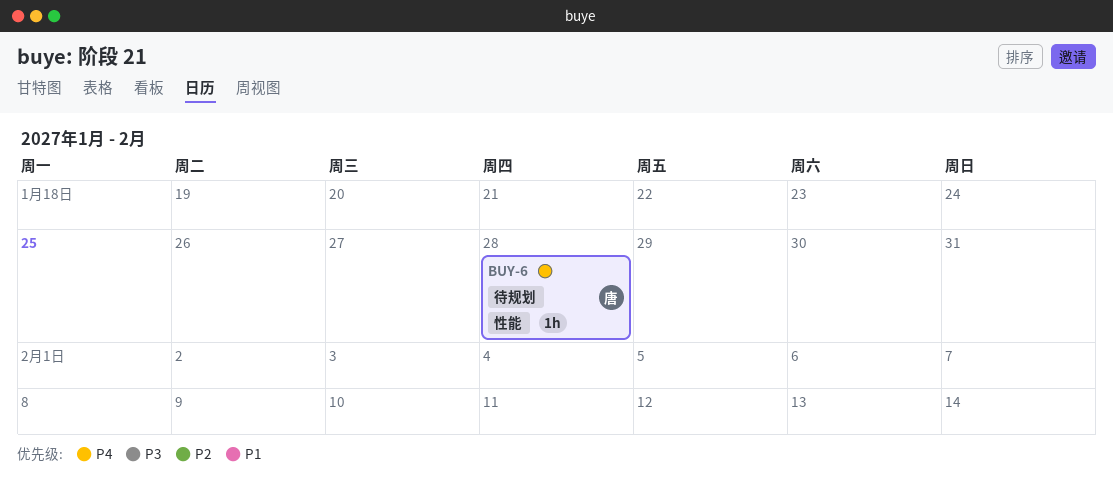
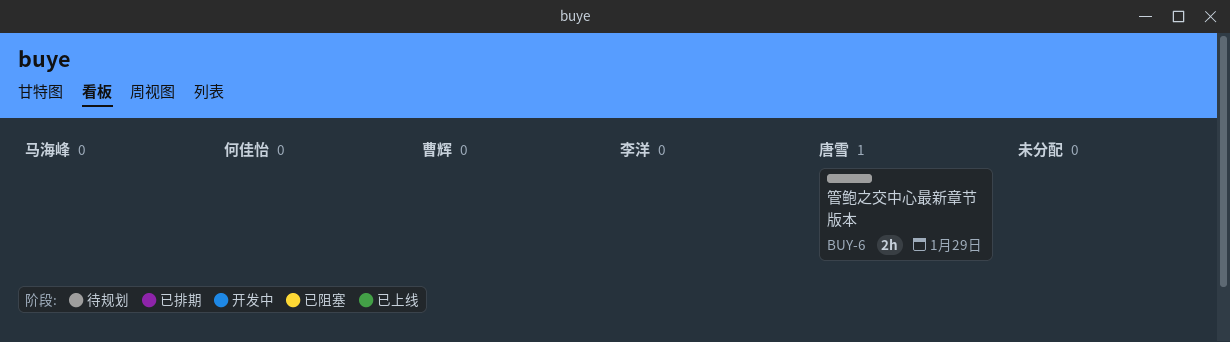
BUY-6, estimate: 1h -> 2h
BUY-6, due: Jan 28 -> Jan 29

